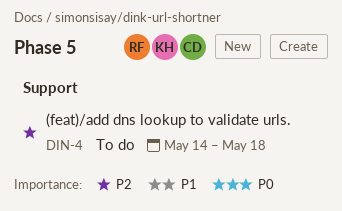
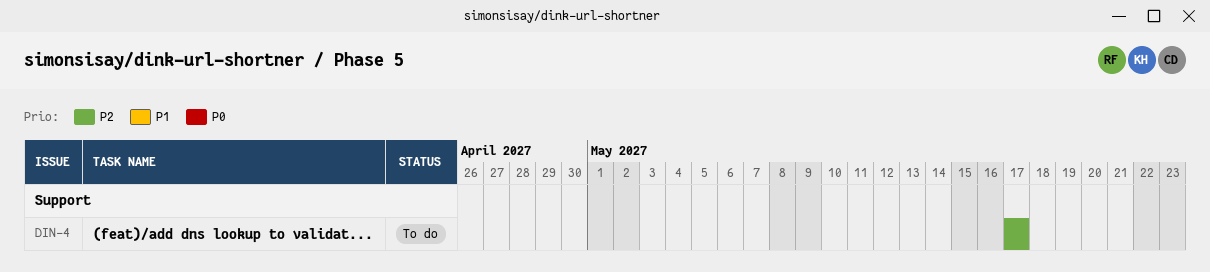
DIN-4, start: May 14 -> May 17
DIN-4, due: May 18 -> May 17

